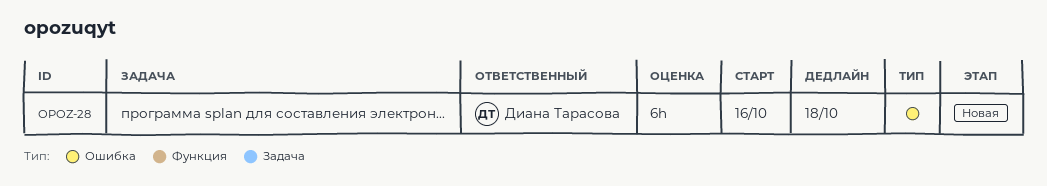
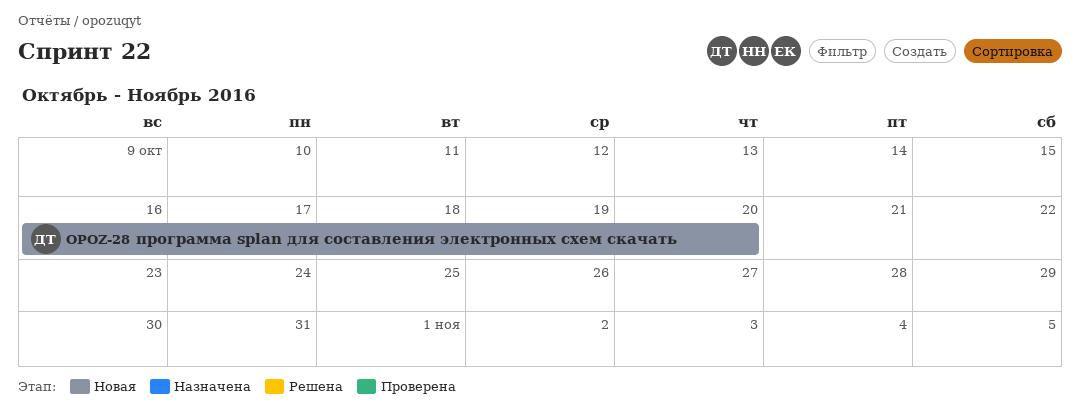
OPOZ-28, due: Oct 18 -> Oct 20

